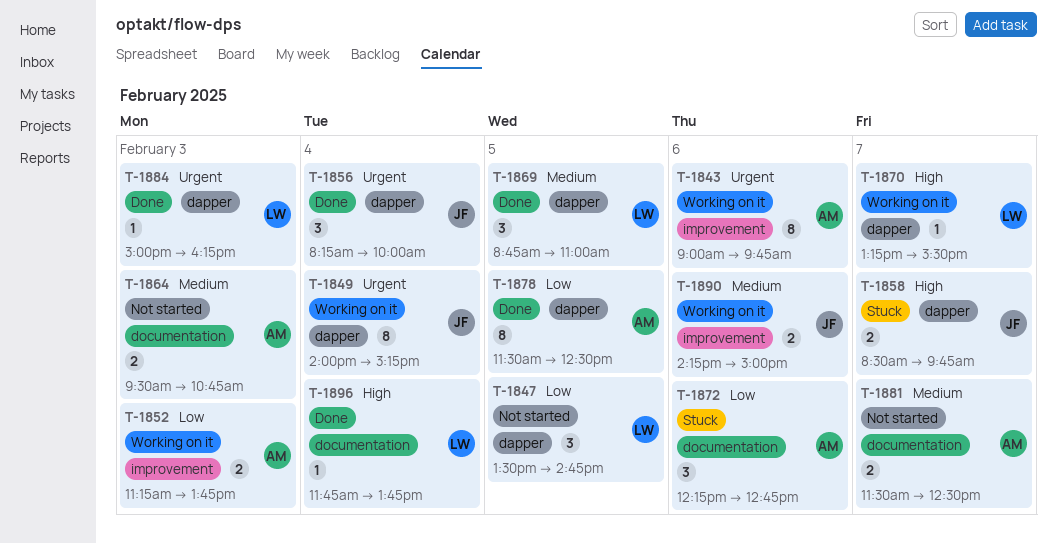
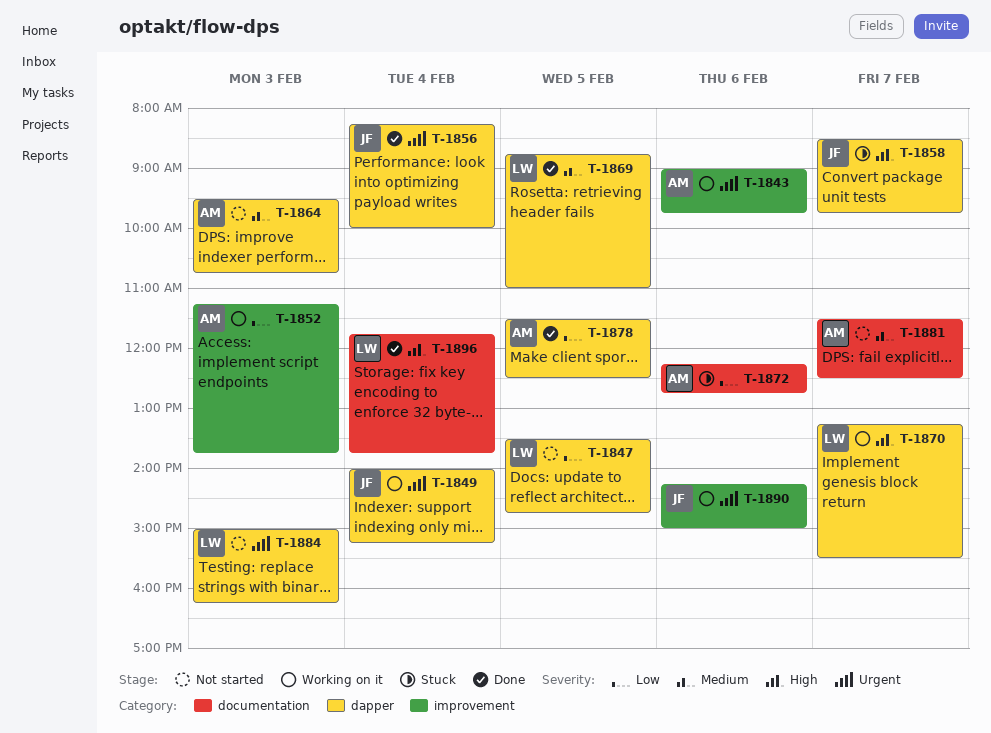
T-1864, label: documentation -> dapper
T-1884, status: Done -> Not started
T-1890, priority: Medium -> Urgent

